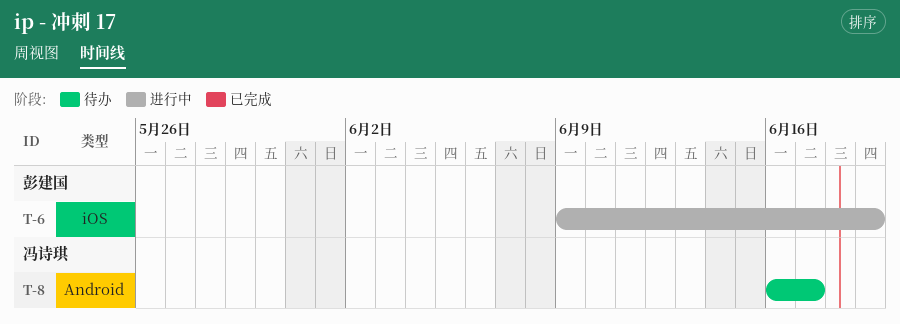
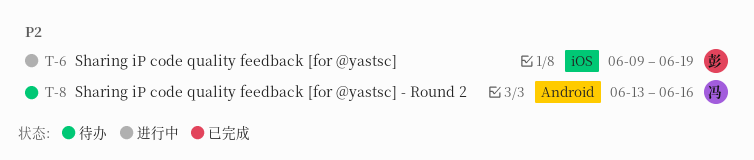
T-8, start: Jun 16 -> Jun 13
T-8, due: Jun 17 -> Jun 16

